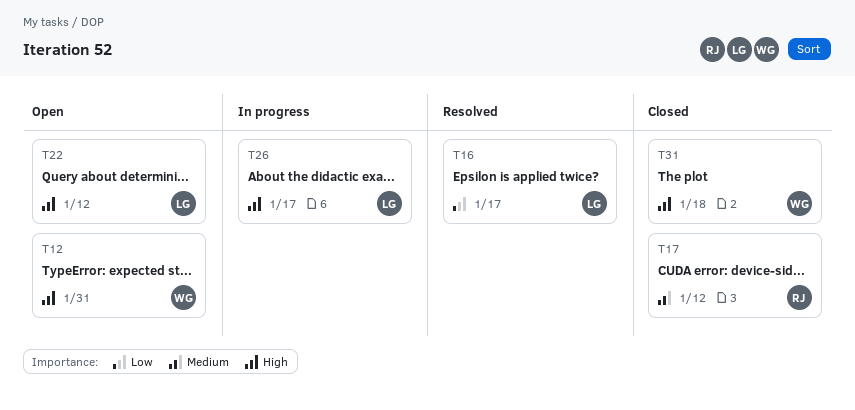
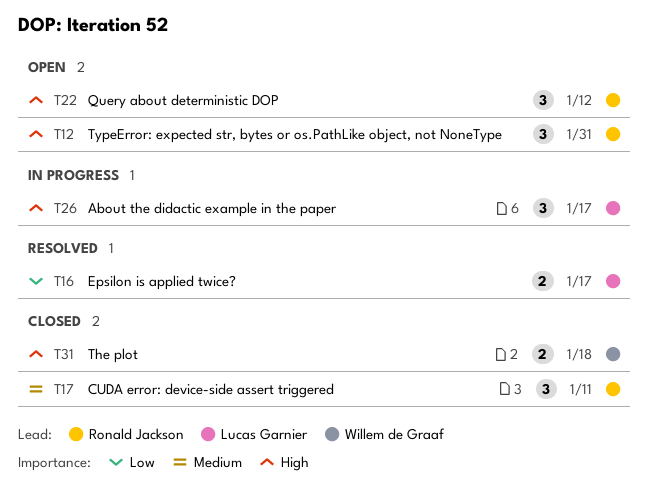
T12, owner: Willem de Graaf -> Ronald Jackson
T17, due: Jan 12 -> Jan 11
T22, owner: Lucas Garnier -> Ronald Jackson

